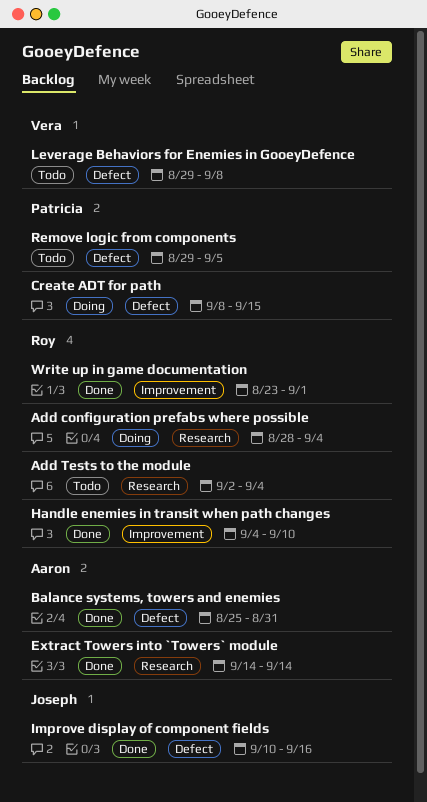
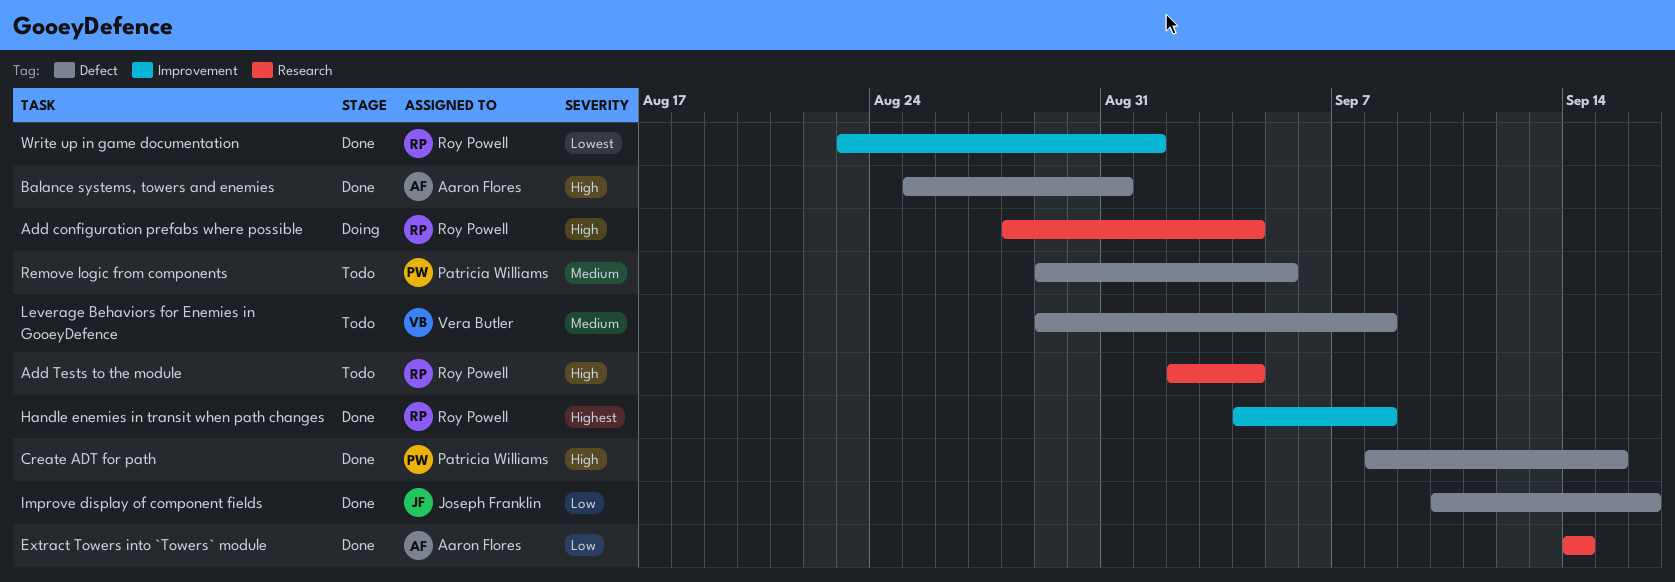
Create ADT for path, status: Doing -> Done
Handle enemies in transit when path changes, due: Sep 10 -> Sep 8

